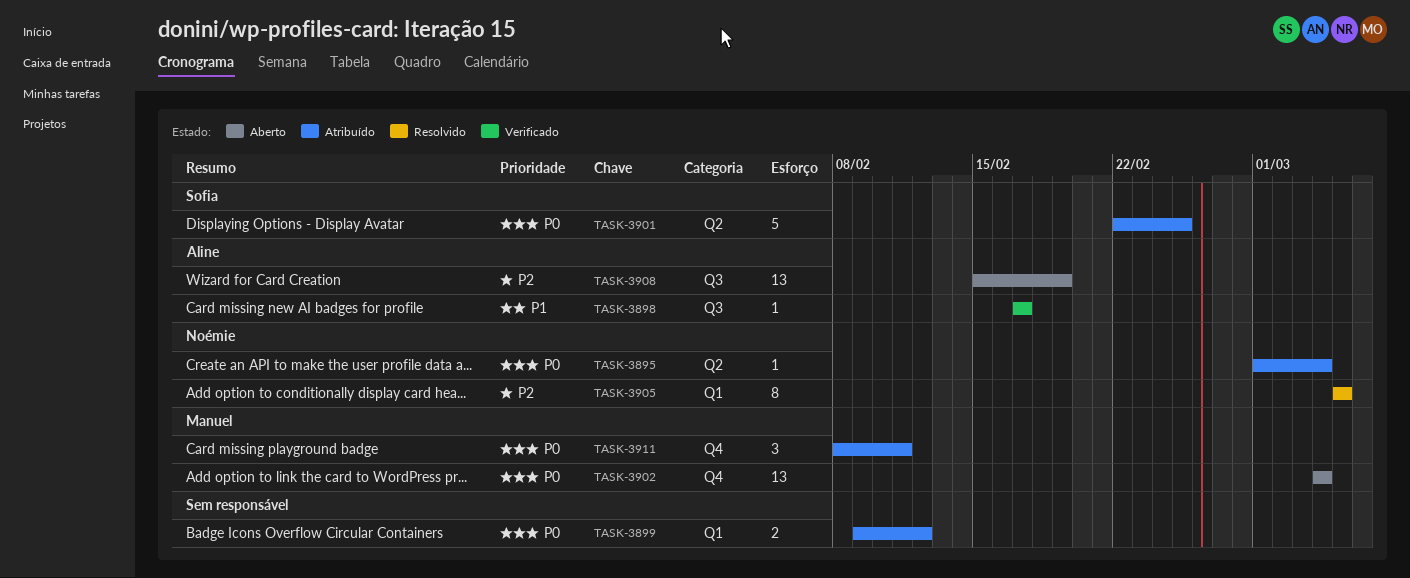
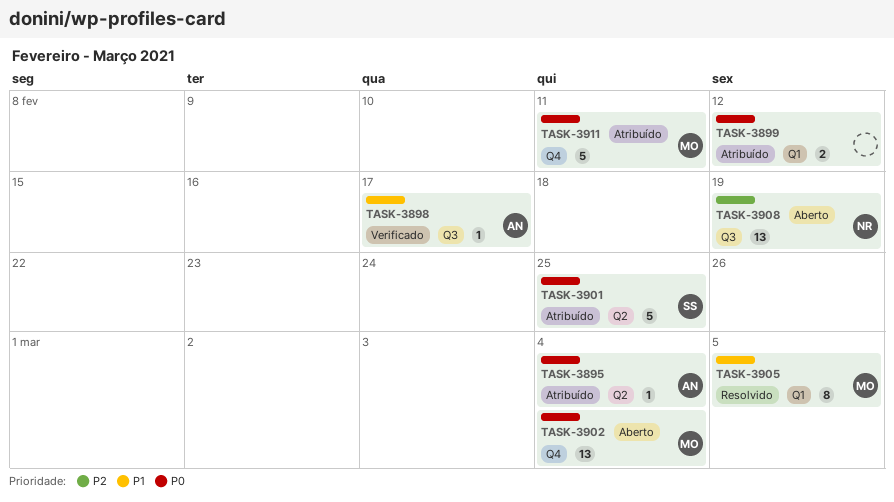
TASK-3895, owner: Noémie -> Aline
TASK-3905, owner: Noémie -> Manuel
TASK-3905, priority: P2 -> P1
TASK-3908, owner: Aline -> Noémie
TASK-3911, estimate: 3 -> 5

